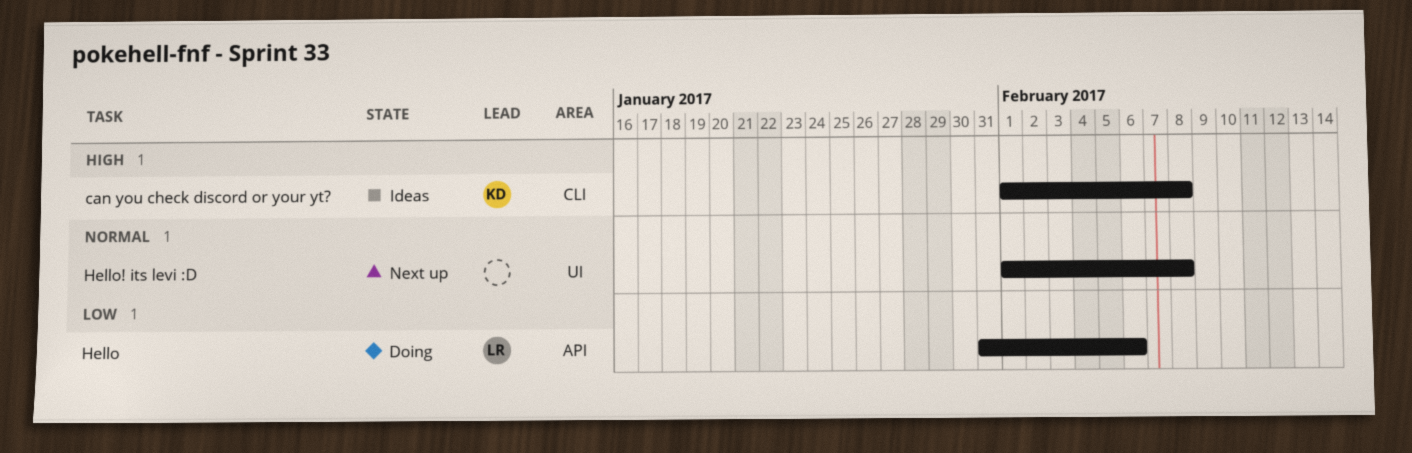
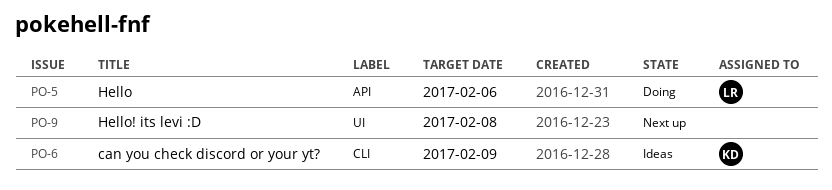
can you check discord or your yt?, due: Feb 8 -> Feb 9

